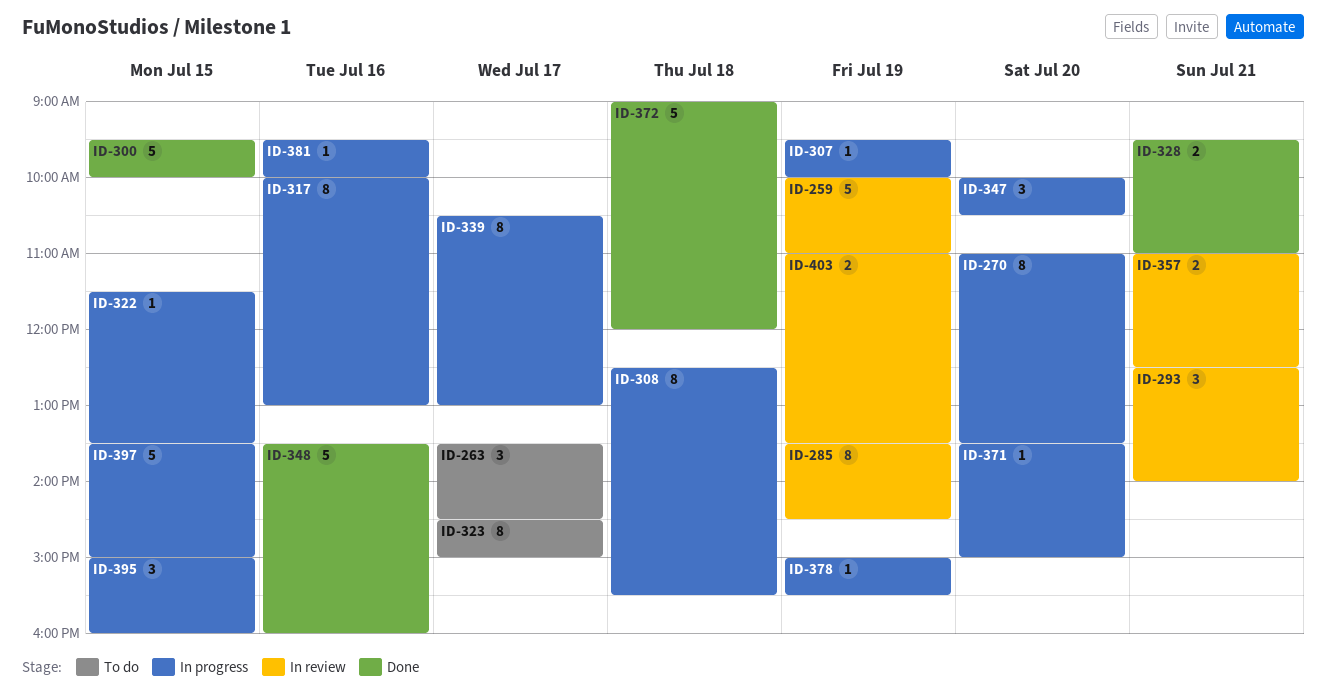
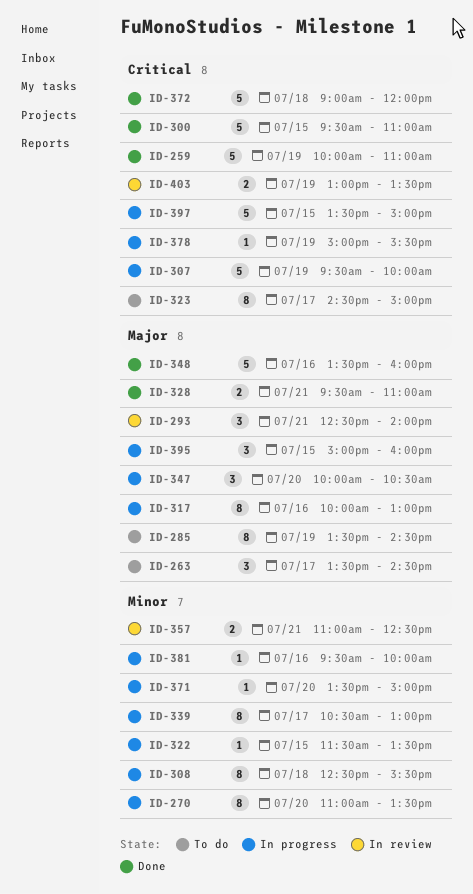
ID-259, status: In review -> Done
ID-285, status: In review -> To do
ID-300, ends: 10:00 -> 11:00
ID-307, estimate: 1 -> 5
ID-403, begins: 11:00 -> 13:00

